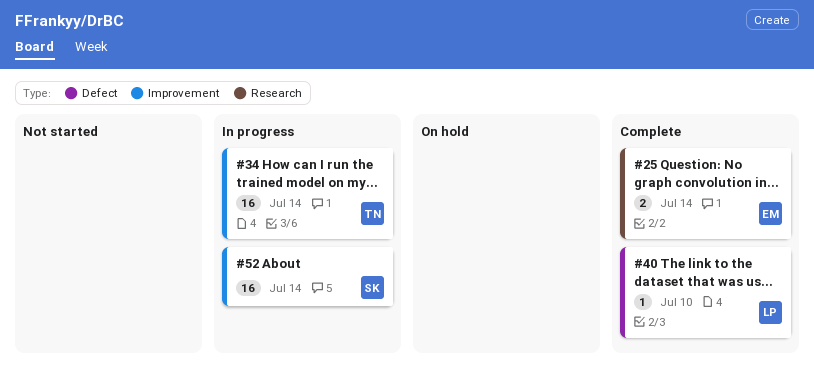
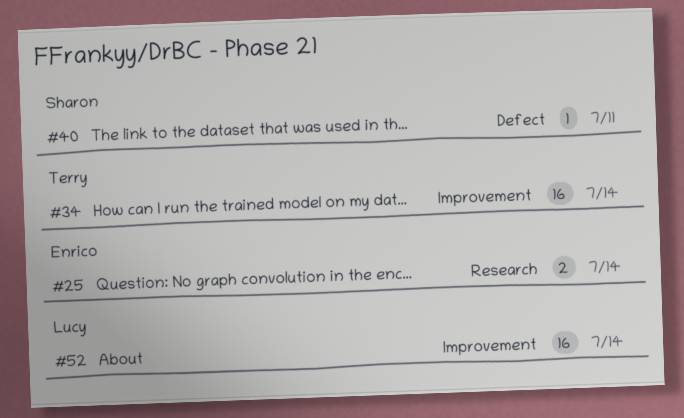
#40, owner: Lucy -> Sharon
#40, due: Jul 10 -> Jul 11
#52, owner: Sharon -> Lucy

